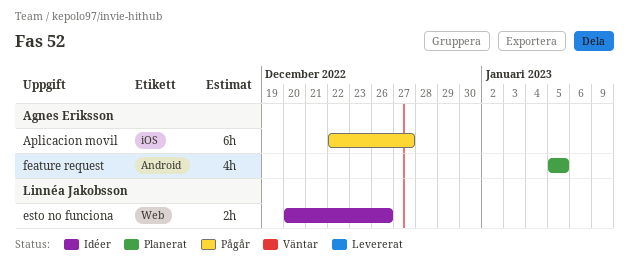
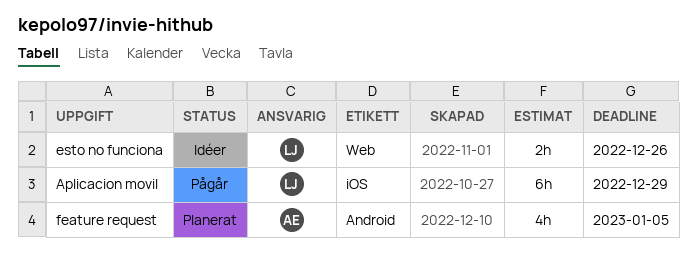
Aplicacion movil, owner: Agnes Eriksson -> Linnéa Jakobsson
Aplicacion movil, due: Dec 27 -> Dec 29

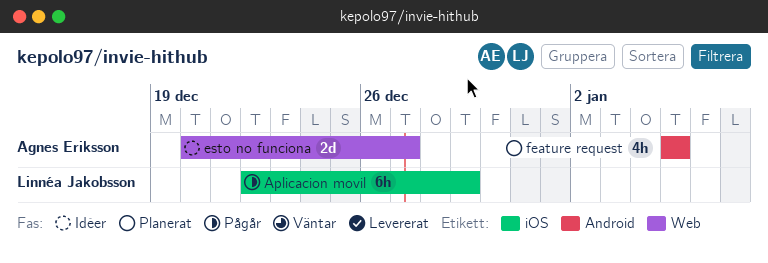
esto no funciona, owner: Linnéa Jakobsson -> Agnes Eriksson
esto no funciona, estimate: 2h -> 2d
esto no funciona, due: Dec 26 -> Dec 27

